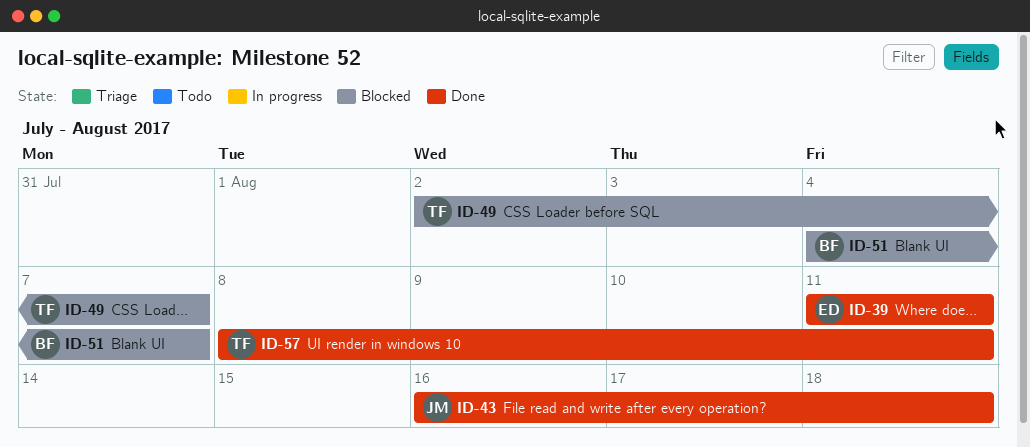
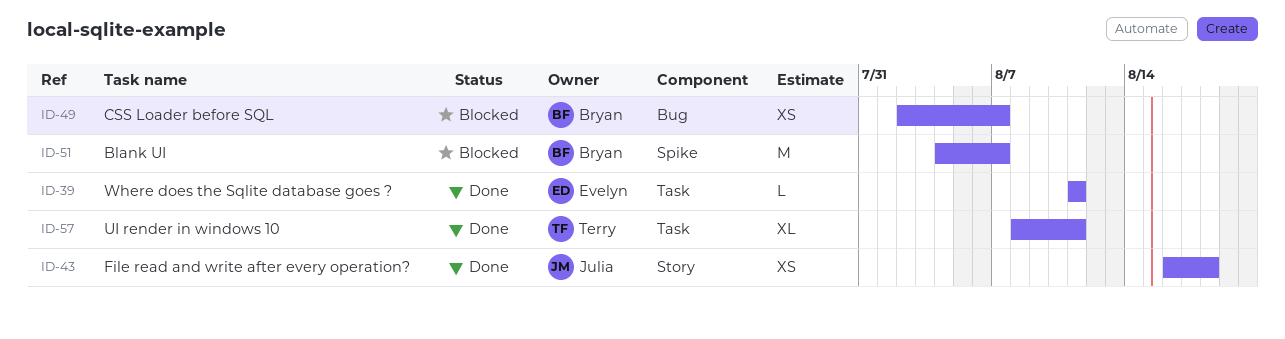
ID-49, owner: Terry -> Bryan

